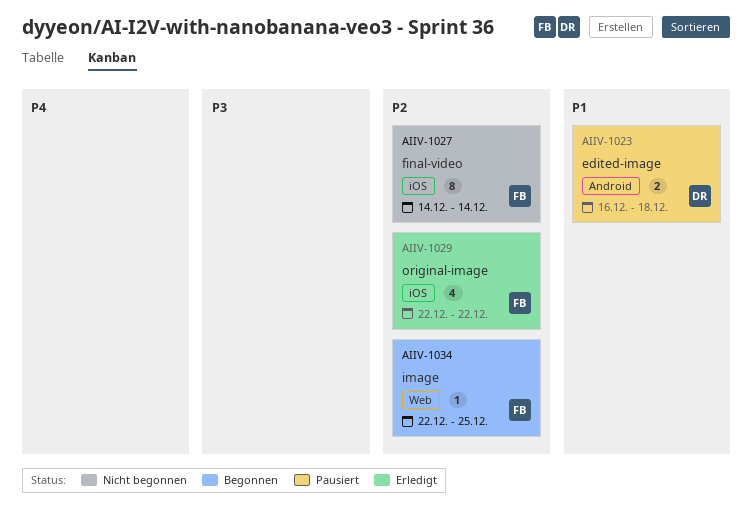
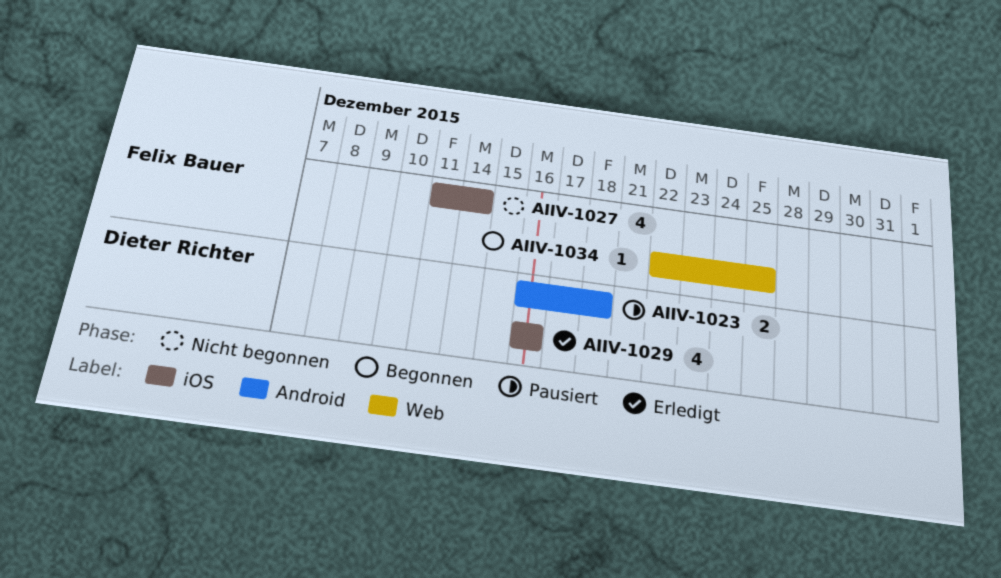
AIIV-1027, estimate: 8 -> 4
AIIV-1027, start: Dec 14 -> Dec 11
AIIV-1029, owner: Felix Bauer -> Dieter Richter
AIIV-1029, start: Dec 22 -> Dec 16
AIIV-1029, due: Dec 22 -> Dec 16

